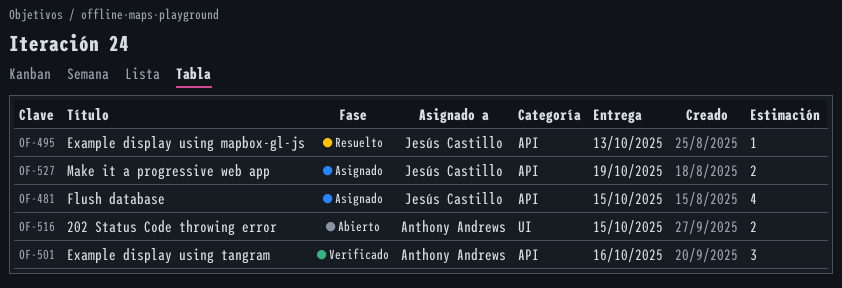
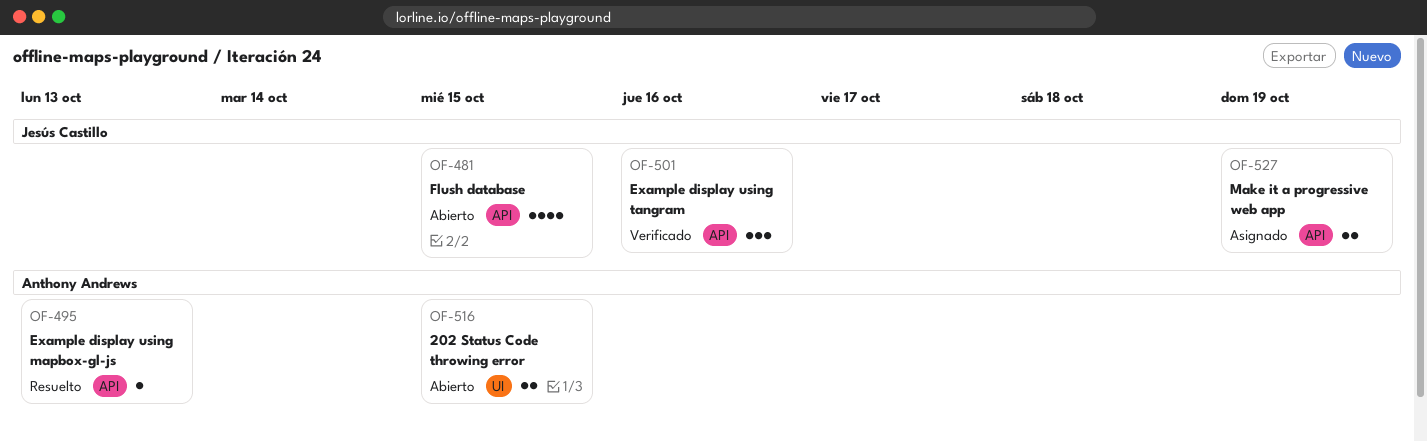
OF-481, status: Asignado -> Abierto
OF-495, owner: Jesús Castillo -> Anthony Andrews
OF-501, owner: Anthony Andrews -> Jesús Castillo

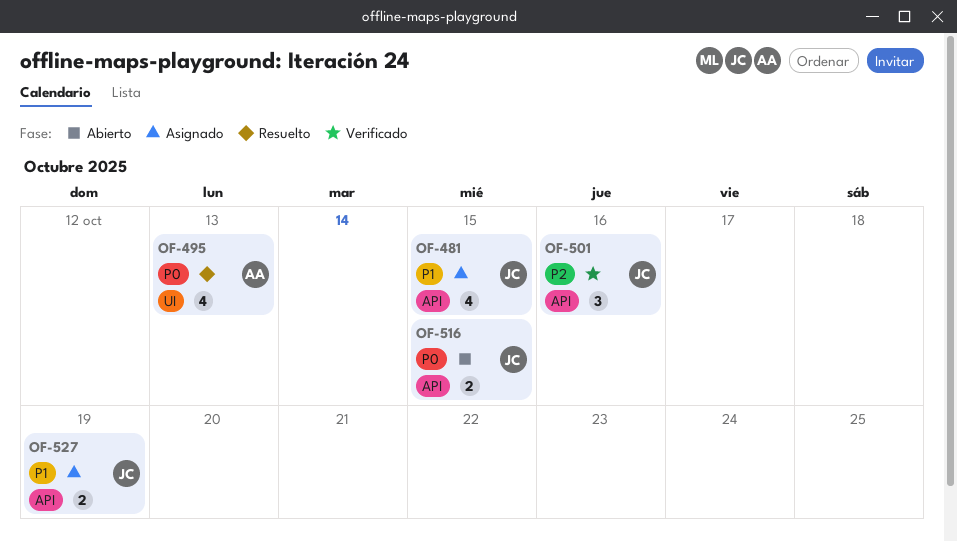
OF-481, status: Abierto -> Asignado
OF-495, label: API -> UI
OF-495, estimate: 1 -> 4
OF-516, owner: Anthony Andrews -> Jesús Castillo
OF-516, label: UI -> API

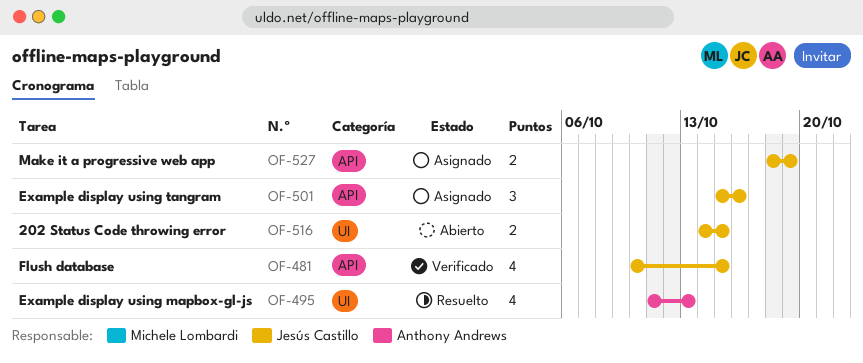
OF-481, status: Asignado -> Verificado
OF-501, status: Verificado -> Asignado
OF-516, label: API -> UI

